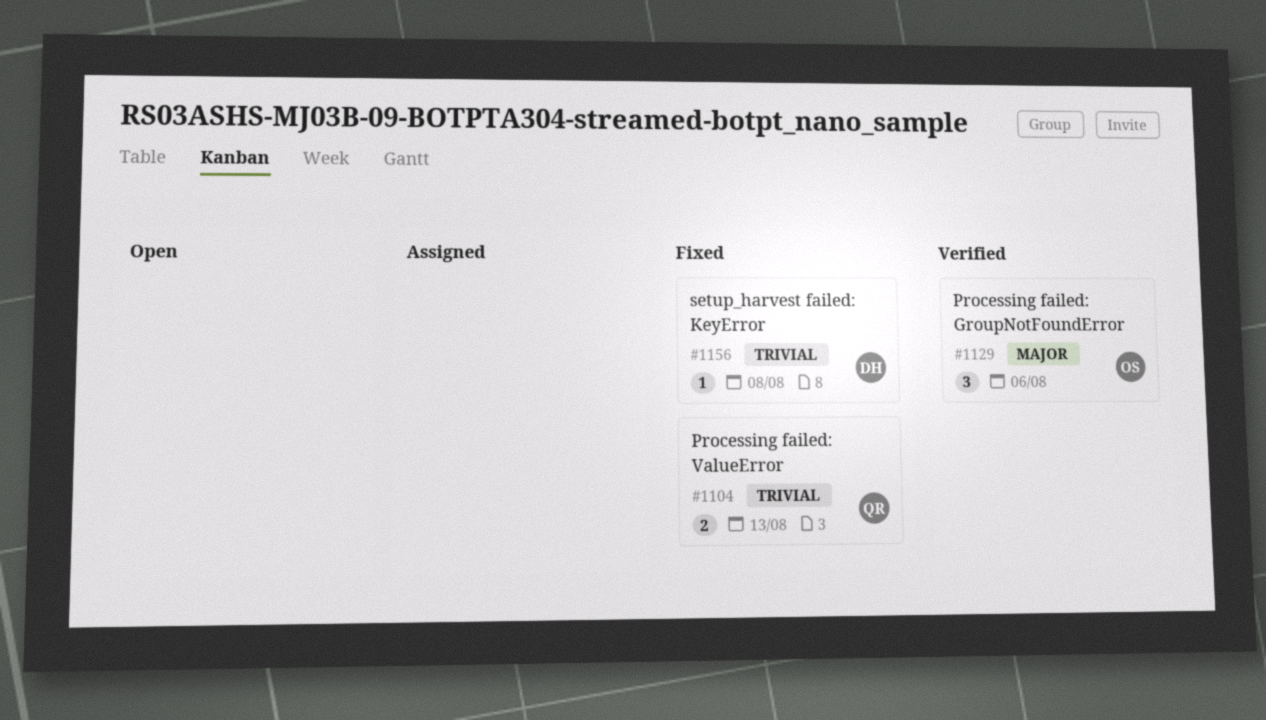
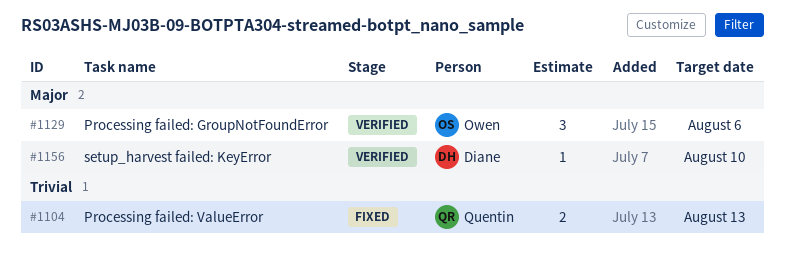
#1156, status: Fixed -> Verified
#1156, priority: Trivial -> Major
#1156, due: Aug 8 -> Aug 10

